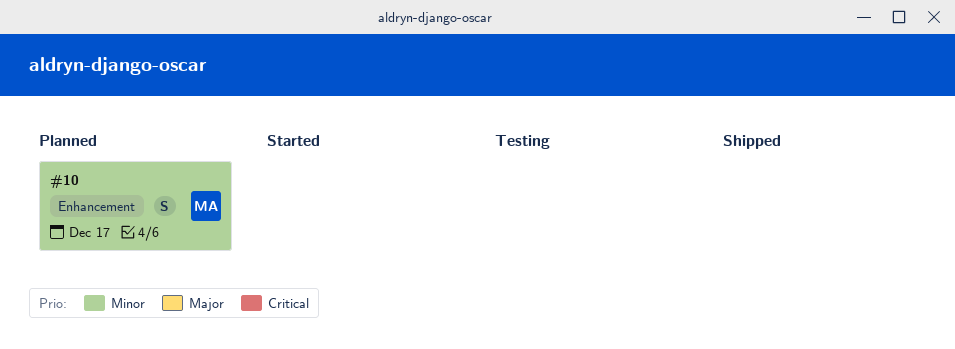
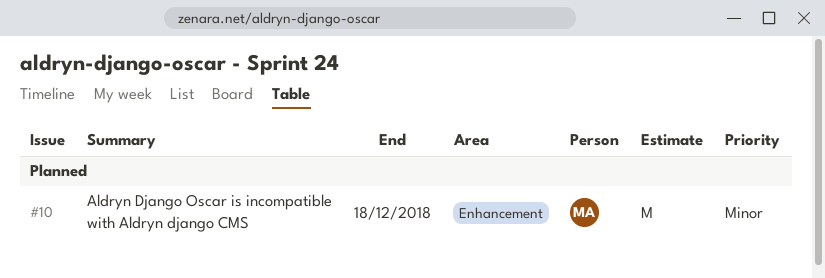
#10, estimate: S -> M
#10, due: Dec 17 -> Dec 18

